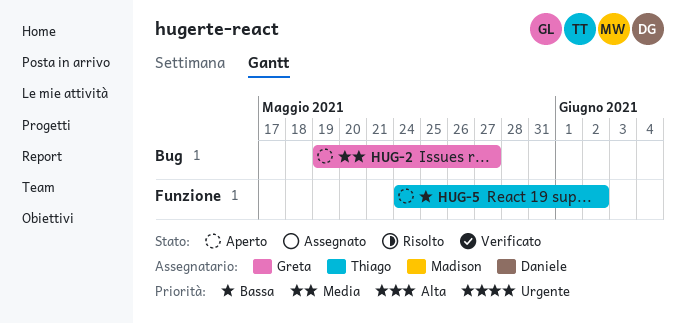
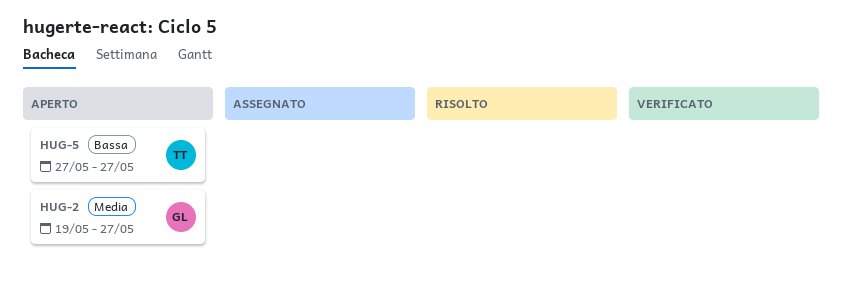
HUG-5, start: May 24 -> May 27
HUG-5, due: Jun 2 -> May 27

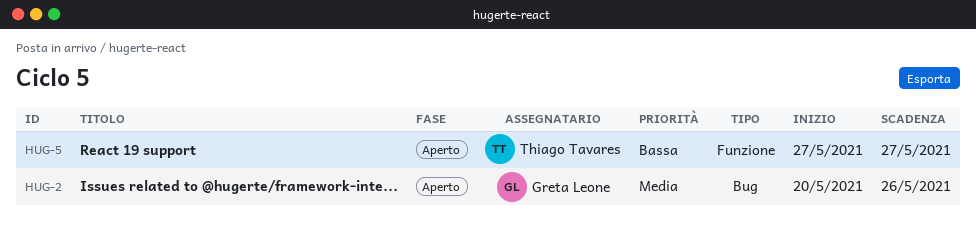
HUG-2, start: May 19 -> May 20
HUG-2, due: May 27 -> May 26

